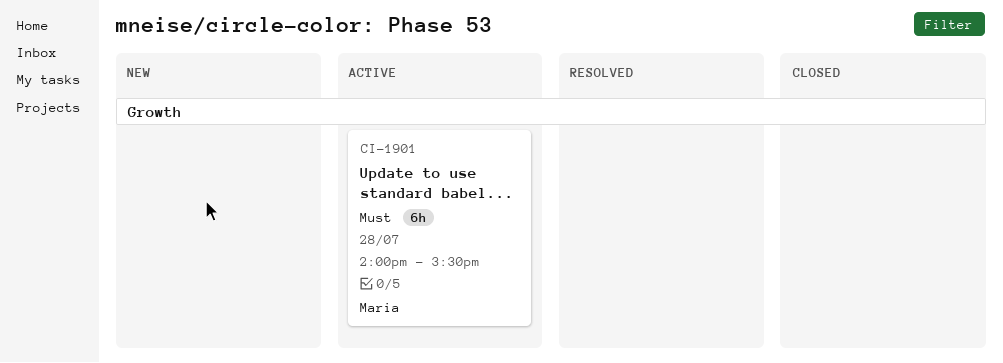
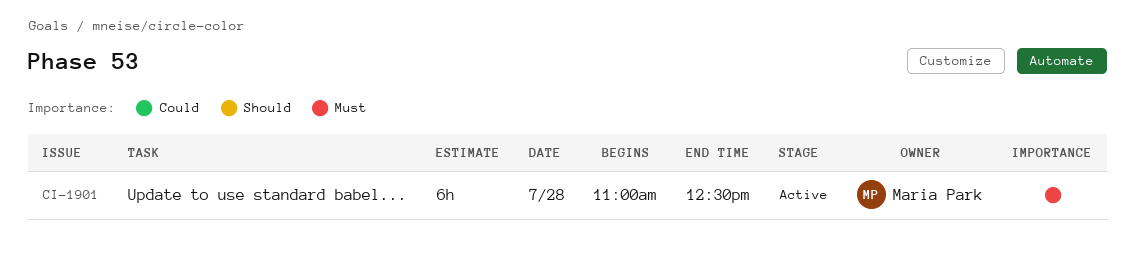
CI-1901, begins: 14:00 -> 11:00
CI-1901, ends: 15:30 -> 12:30

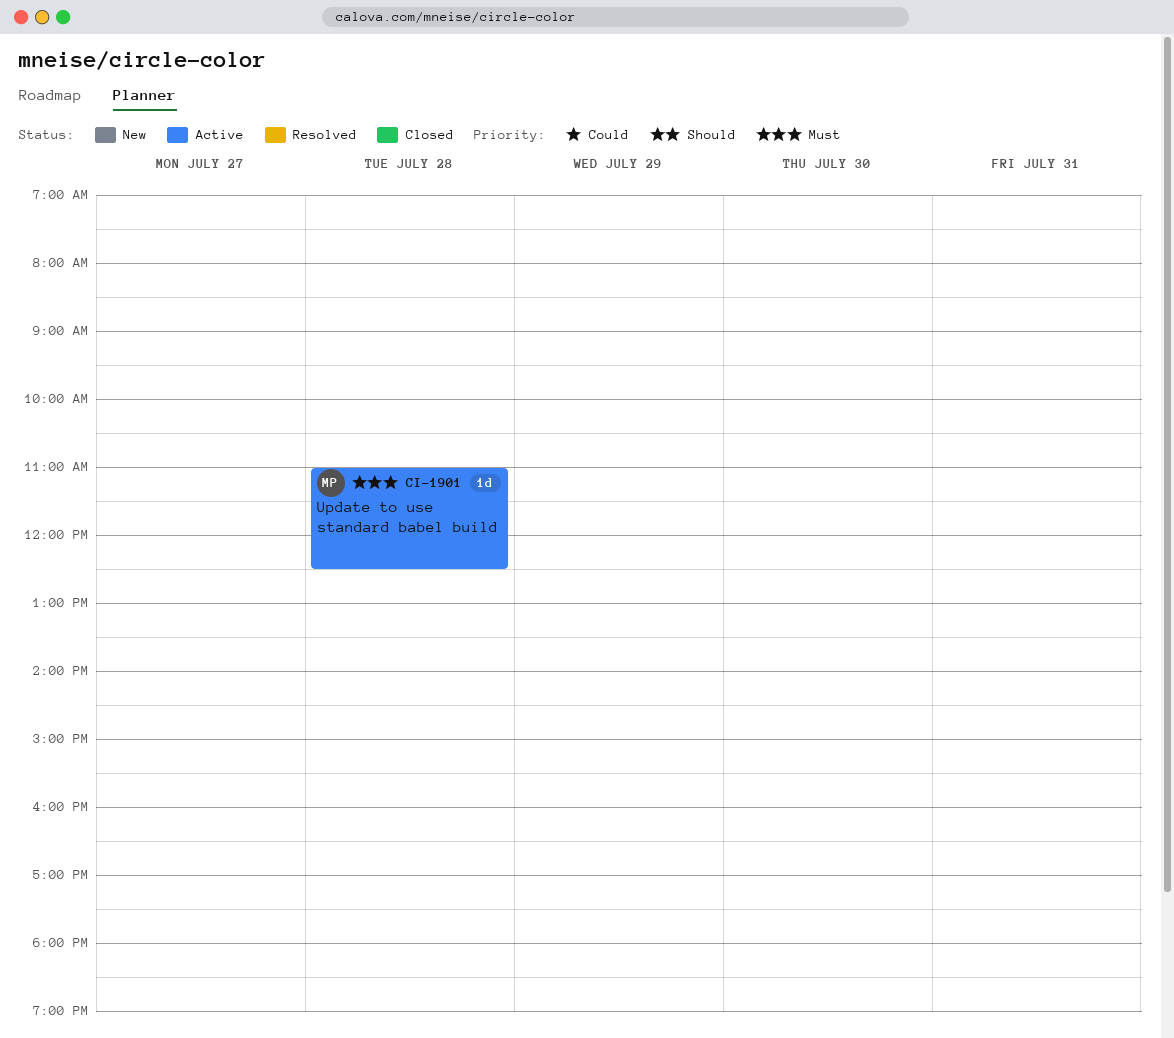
CI-1901, estimate: 6h -> 1d

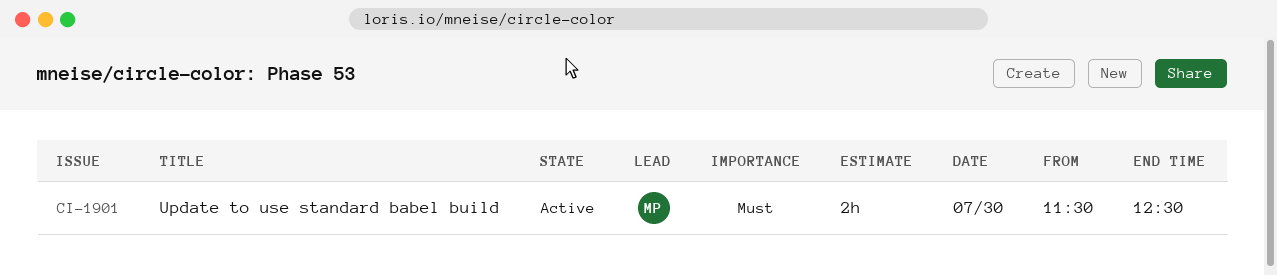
CI-1901, estimate: 1d -> 2h
CI-1901, day: Jul 28 -> Jul 30
CI-1901, begins: 11:00 -> 11:30

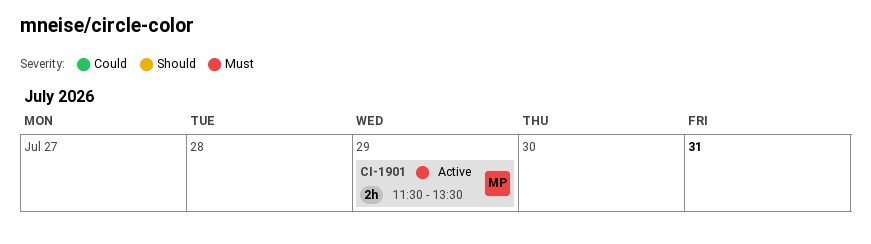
CI-1901, day: Jul 30 -> Jul 29
CI-1901, ends: 12:30 -> 13:30

